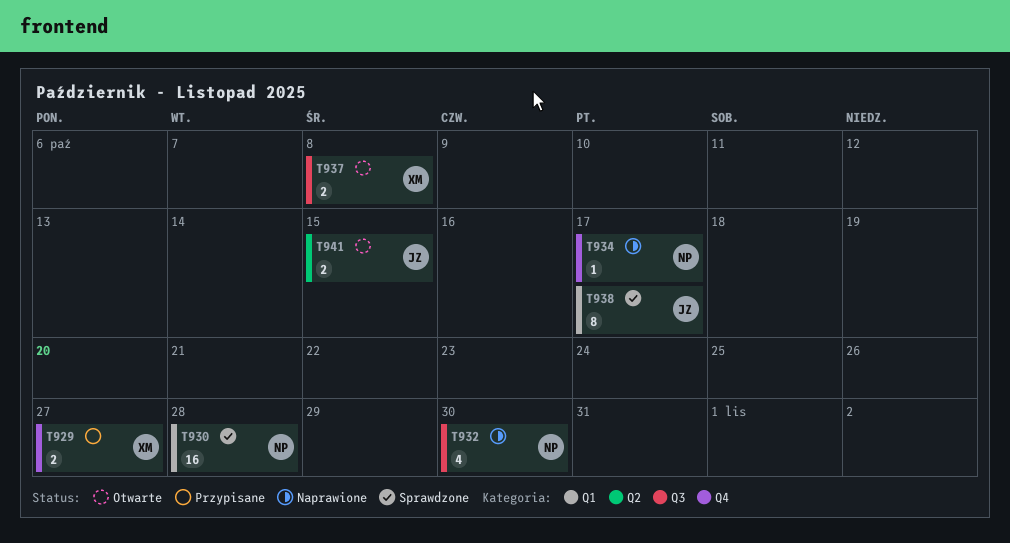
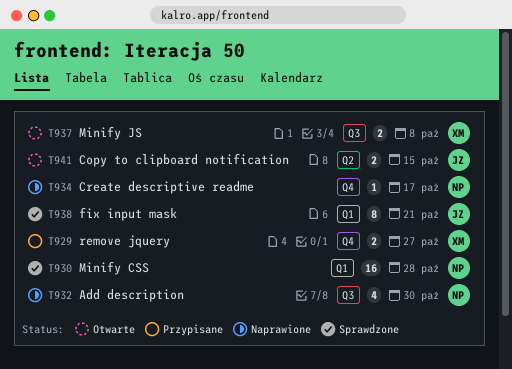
T938, due: Oct 17 -> Oct 21

